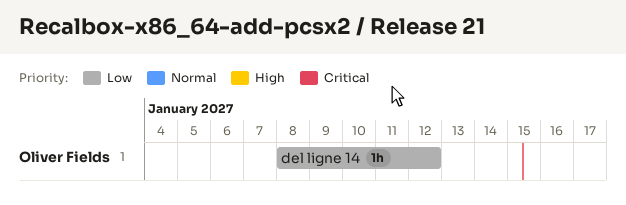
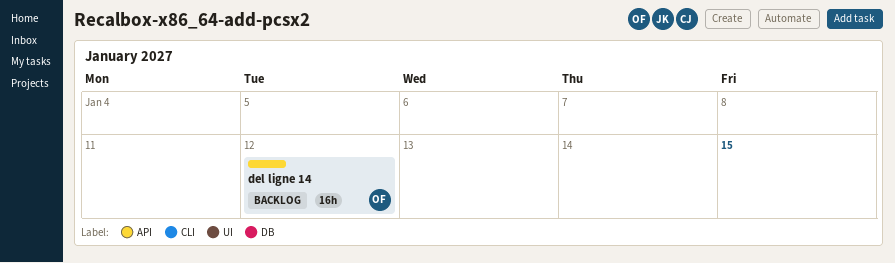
del ligne 14, estimate: 1h -> 16h

